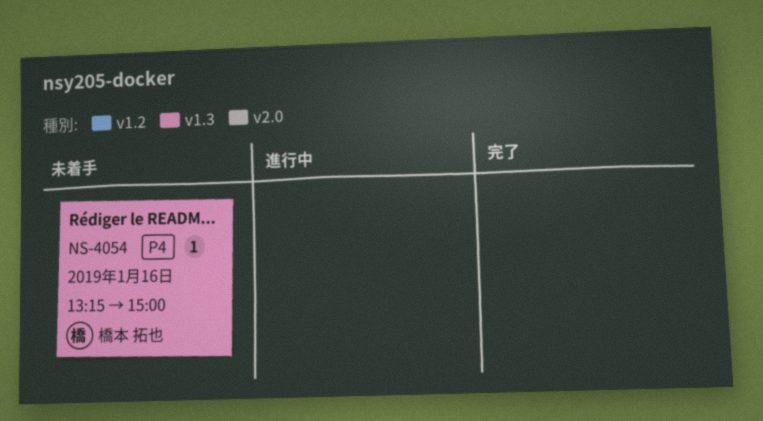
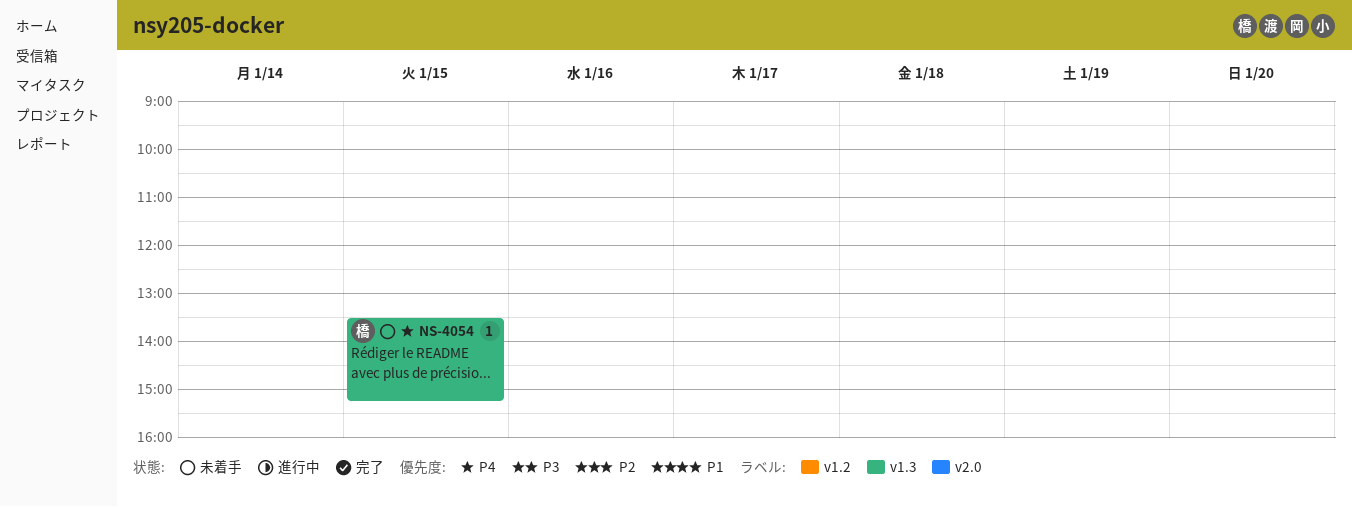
NS-4054, day: Jan 16 -> Jan 15
NS-4054, begins: 13:15 -> 13:30
NS-4054, ends: 15:00 -> 15:15

